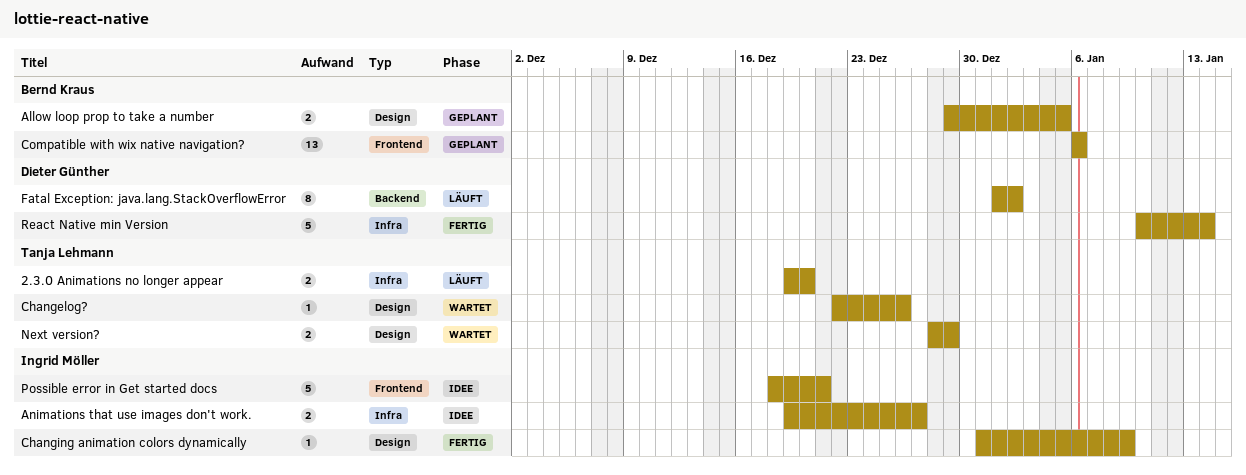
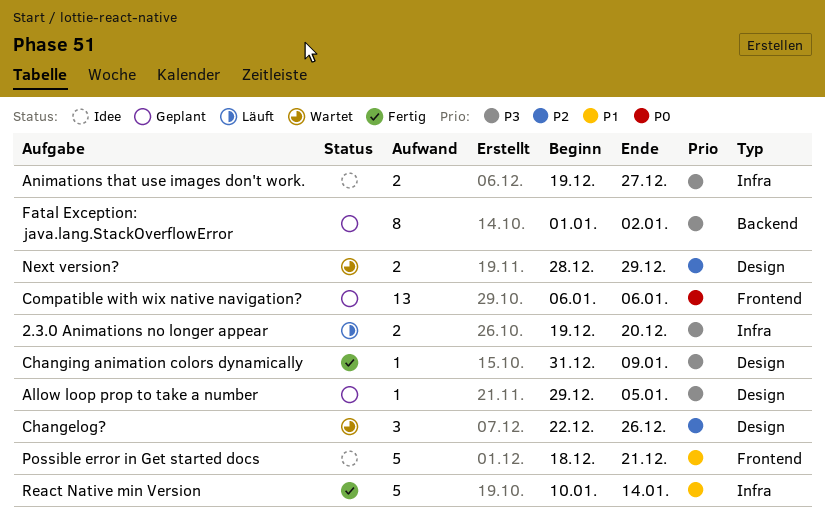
Allow loop prop to take a number, estimate: 2 -> 1
Changelog?, estimate: 1 -> 3
Fatal Exception: java.lang.StackOverflowError, status: Läuft -> Geplant

